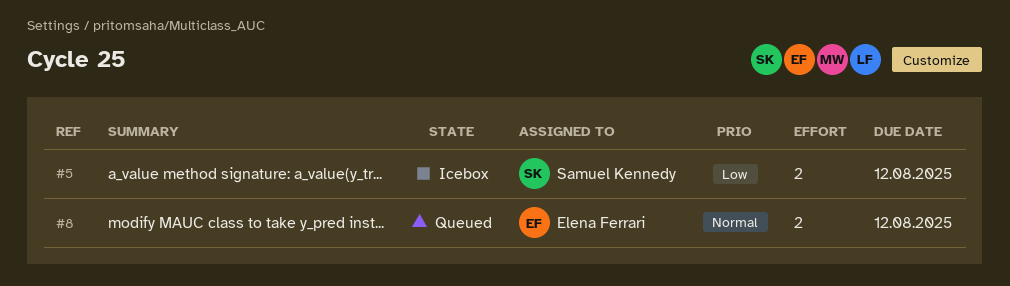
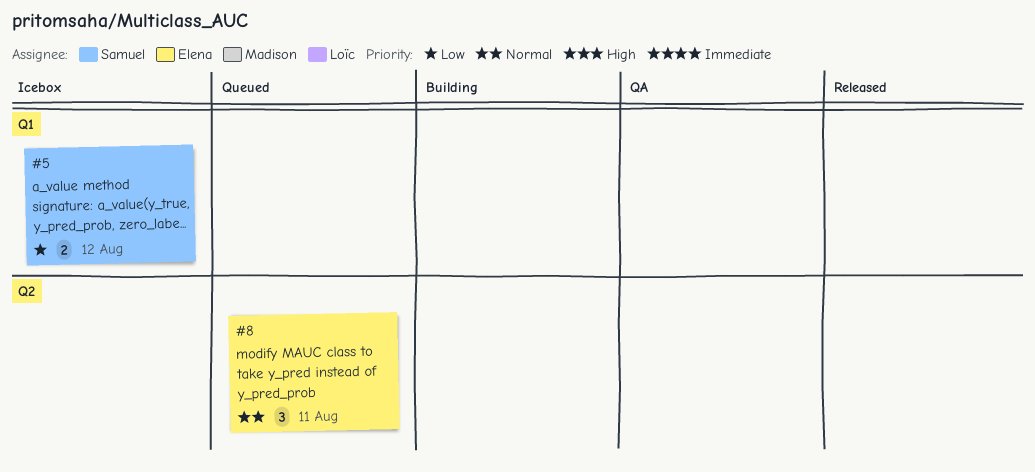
#8, estimate: 2 -> 3
#8, due: Aug 12 -> Aug 11

